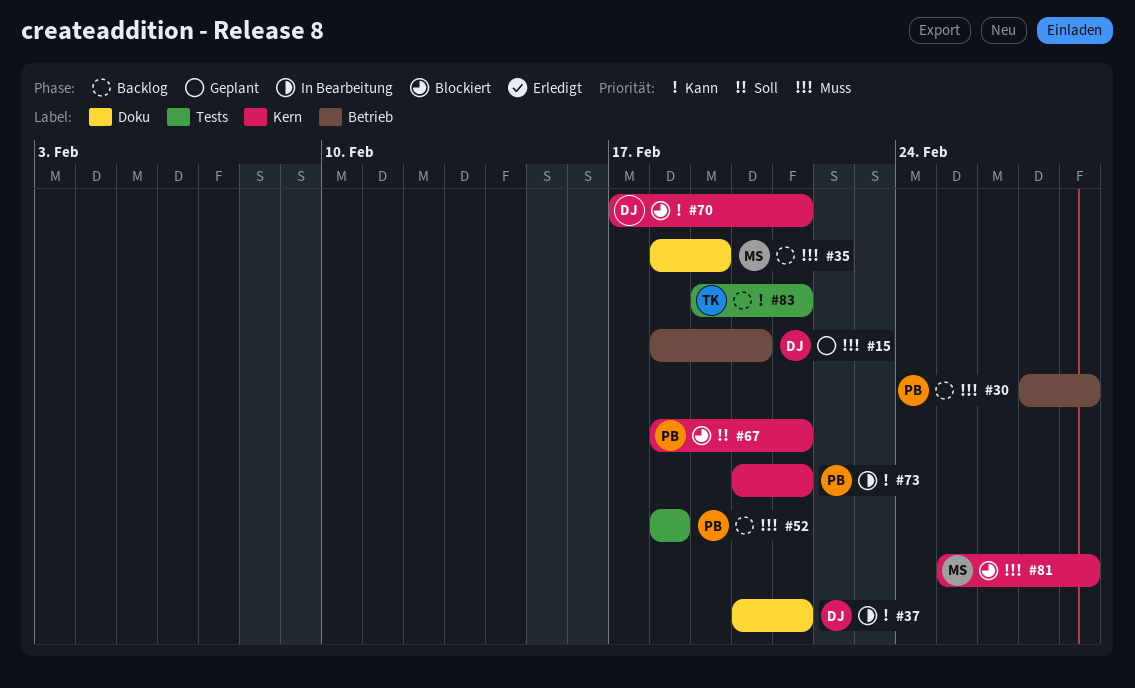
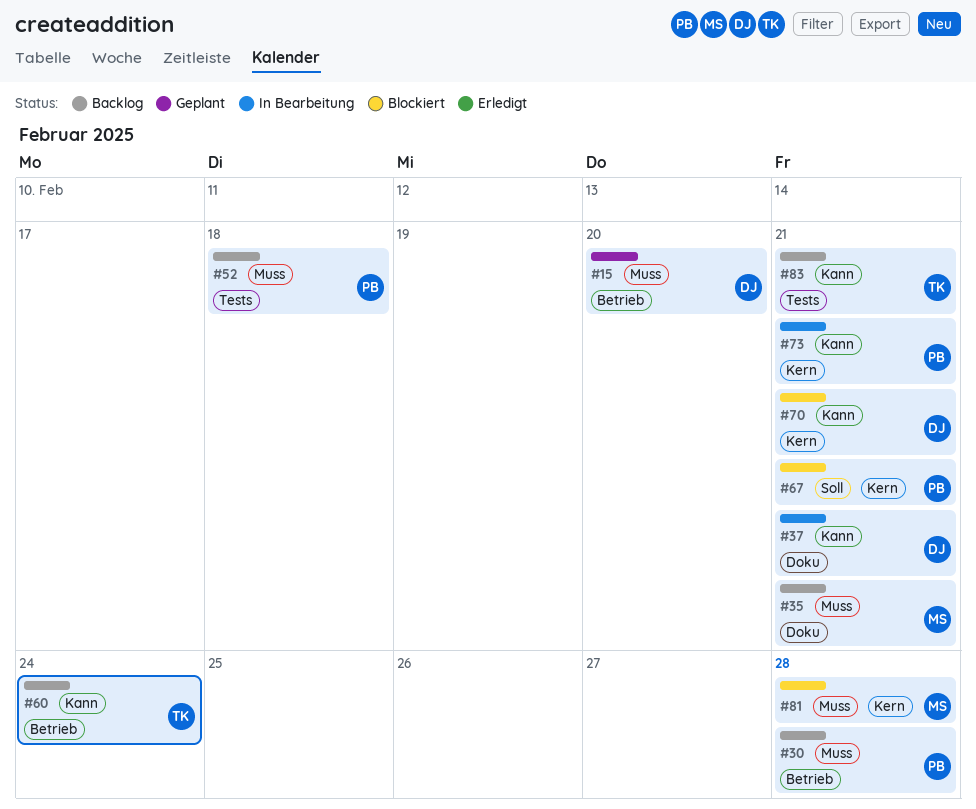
#35, due: Feb 19 -> Feb 21
#60: none -> present

